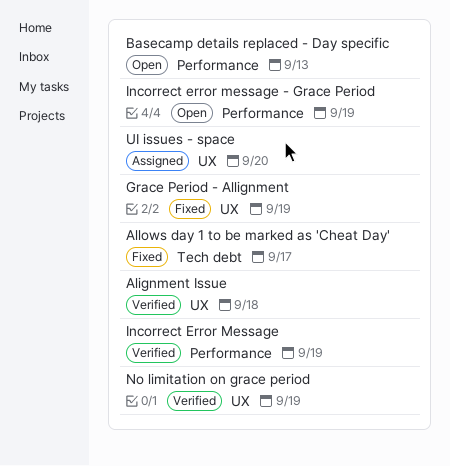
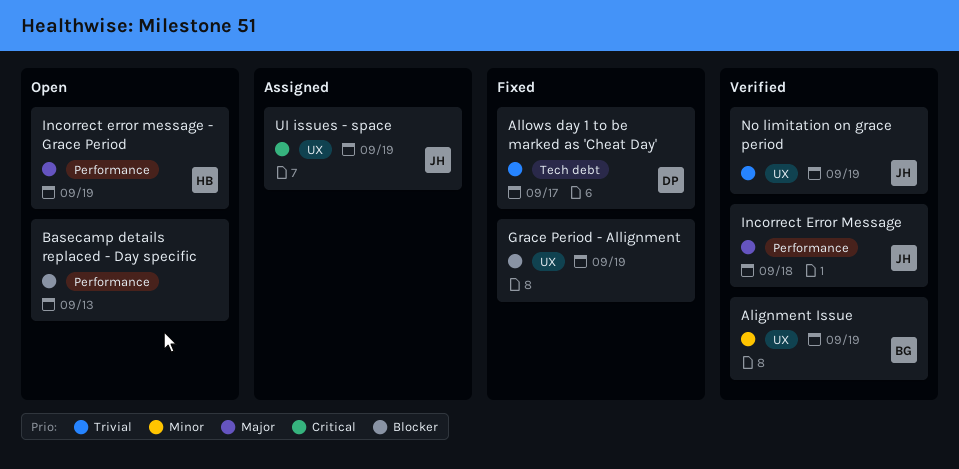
Alignment Issue, due: Sep 18 -> Sep 19
Incorrect Error Message, due: Sep 19 -> Sep 18
UI issues - space, due: Sep 20 -> Sep 19

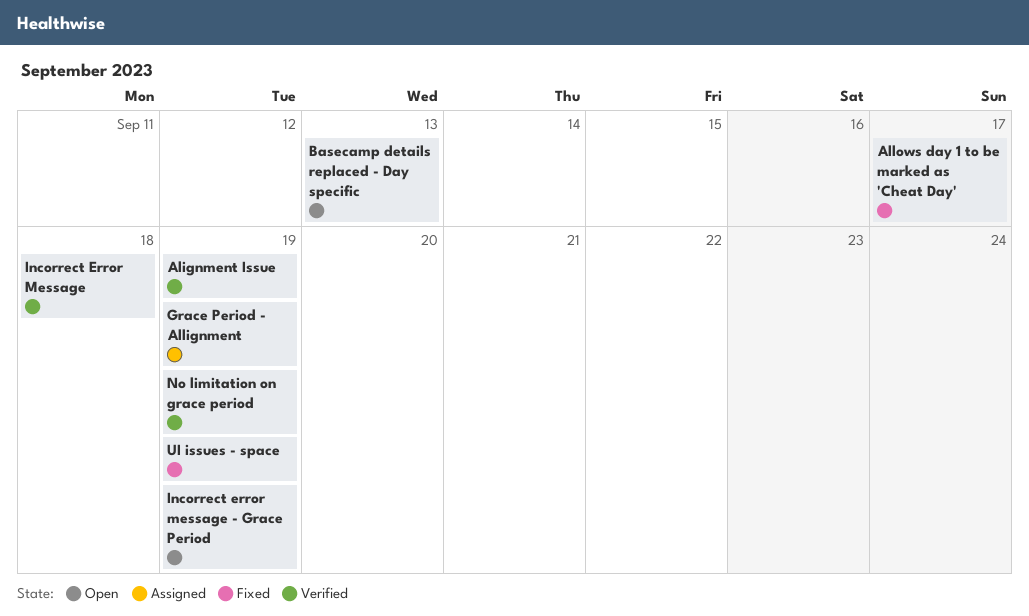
Grace Period - Allignment, status: Fixed -> Assigned
UI issues - space, status: Assigned -> Fixed

